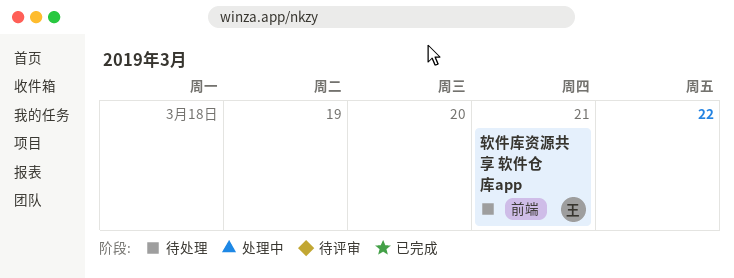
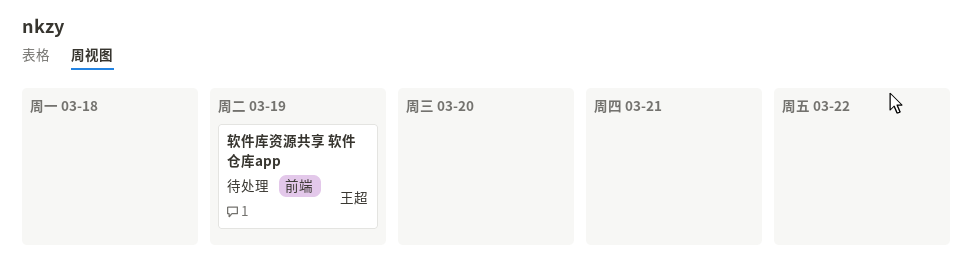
软件库资源共享 软件仓库app, due: Mar 21 -> Mar 19

